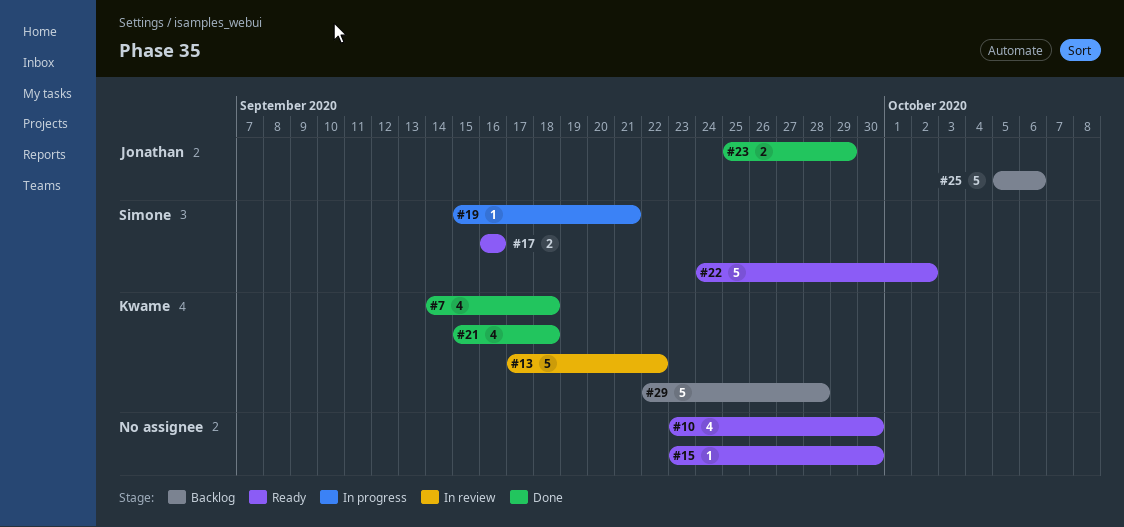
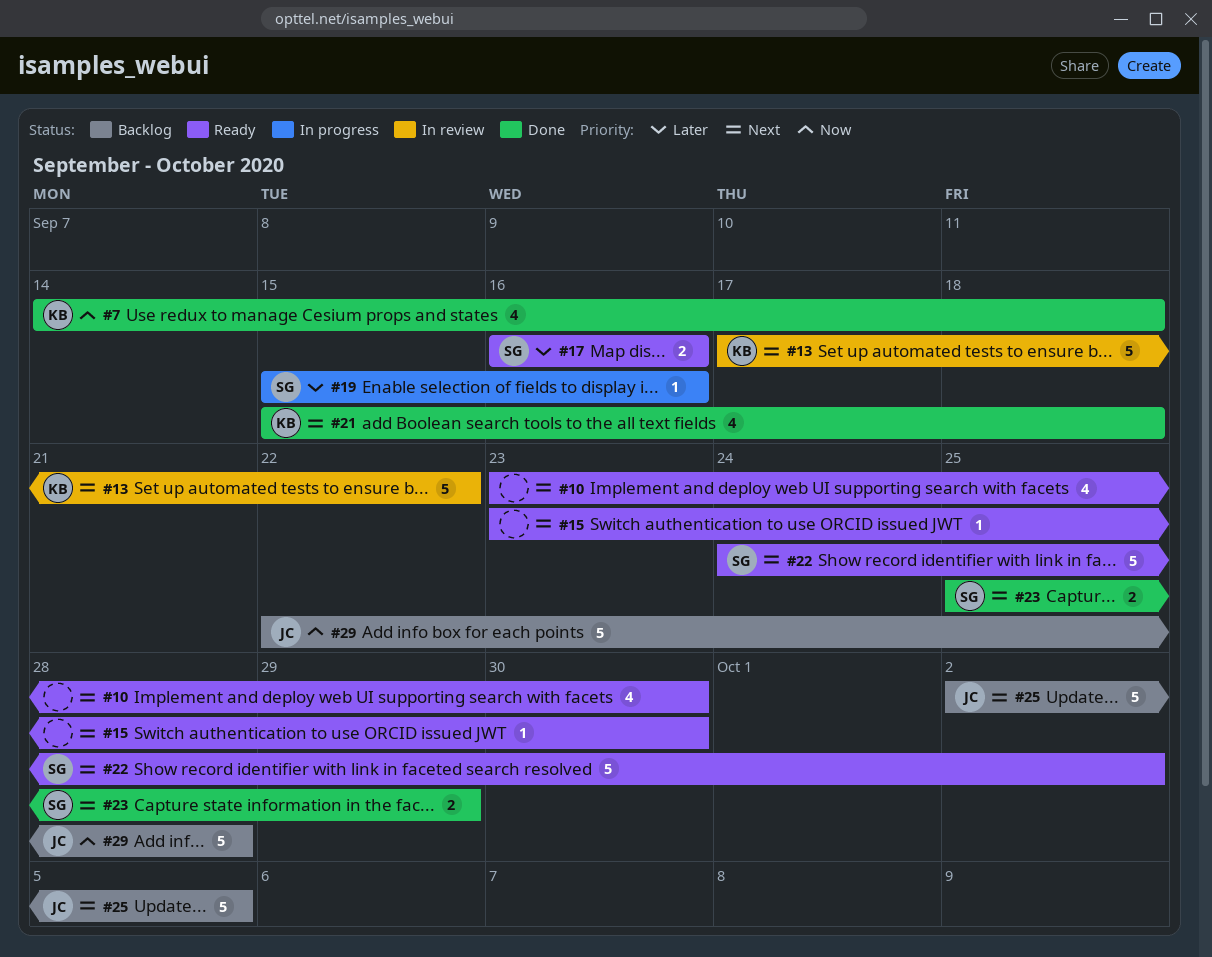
#19, due: Sep 21 -> Sep 16
#23, owner: Jonathan -> Simone
#25, start: Oct 5 -> Oct 2
#25, due: Oct 6 -> Oct 5
#29, owner: Kwame -> Jonathan

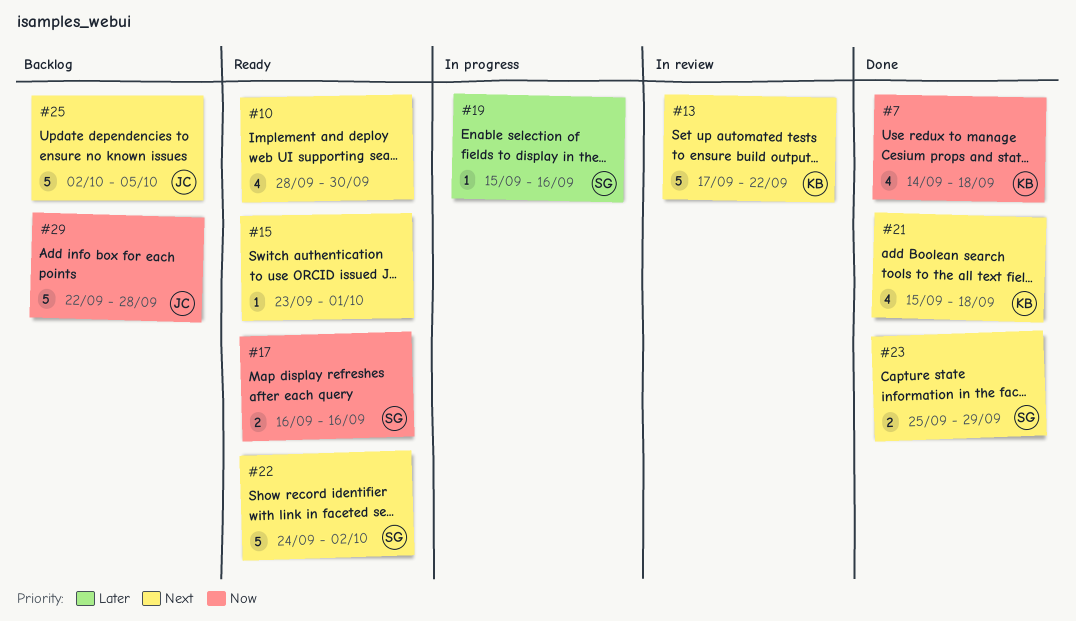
#10, start: Sep 23 -> Sep 28
#15, due: Sep 30 -> Oct 1
#17, priority: Later -> Now

